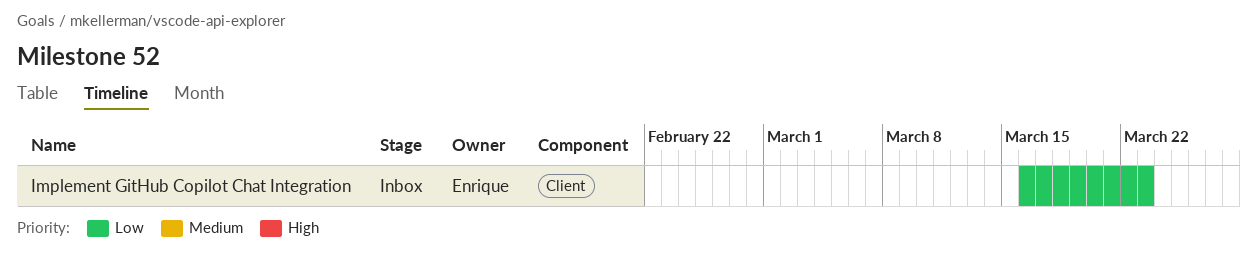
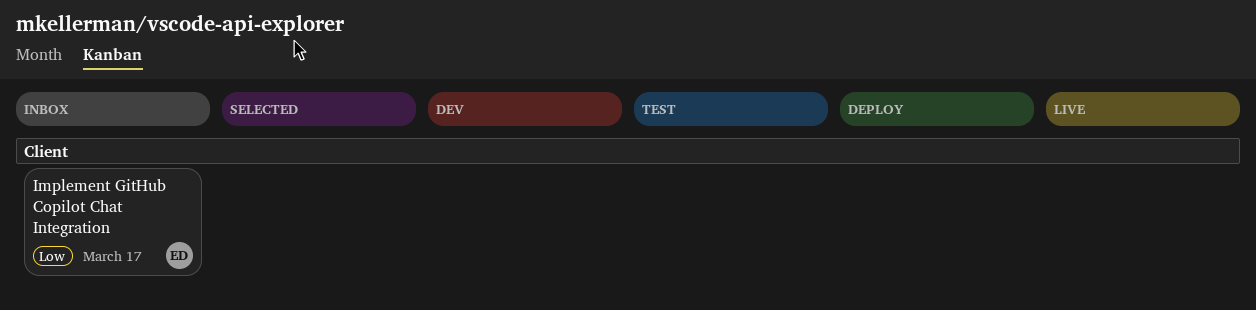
Implement GitHub Copilot Chat Integration, due: Mar 23 -> Mar 17

